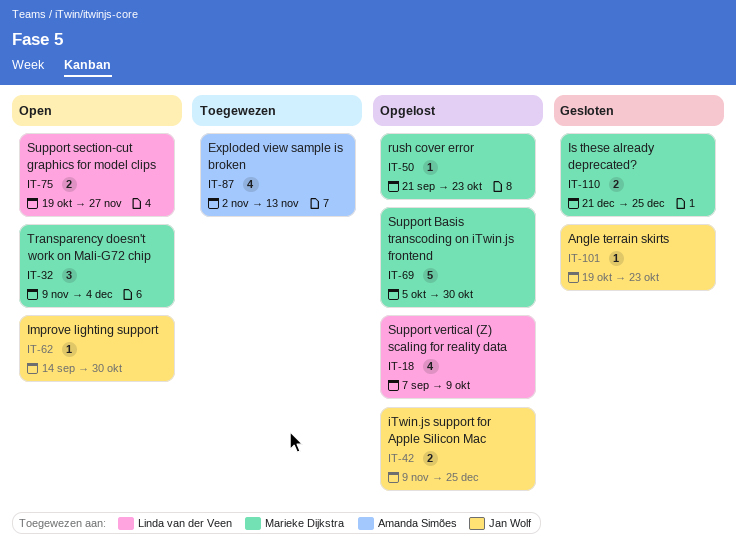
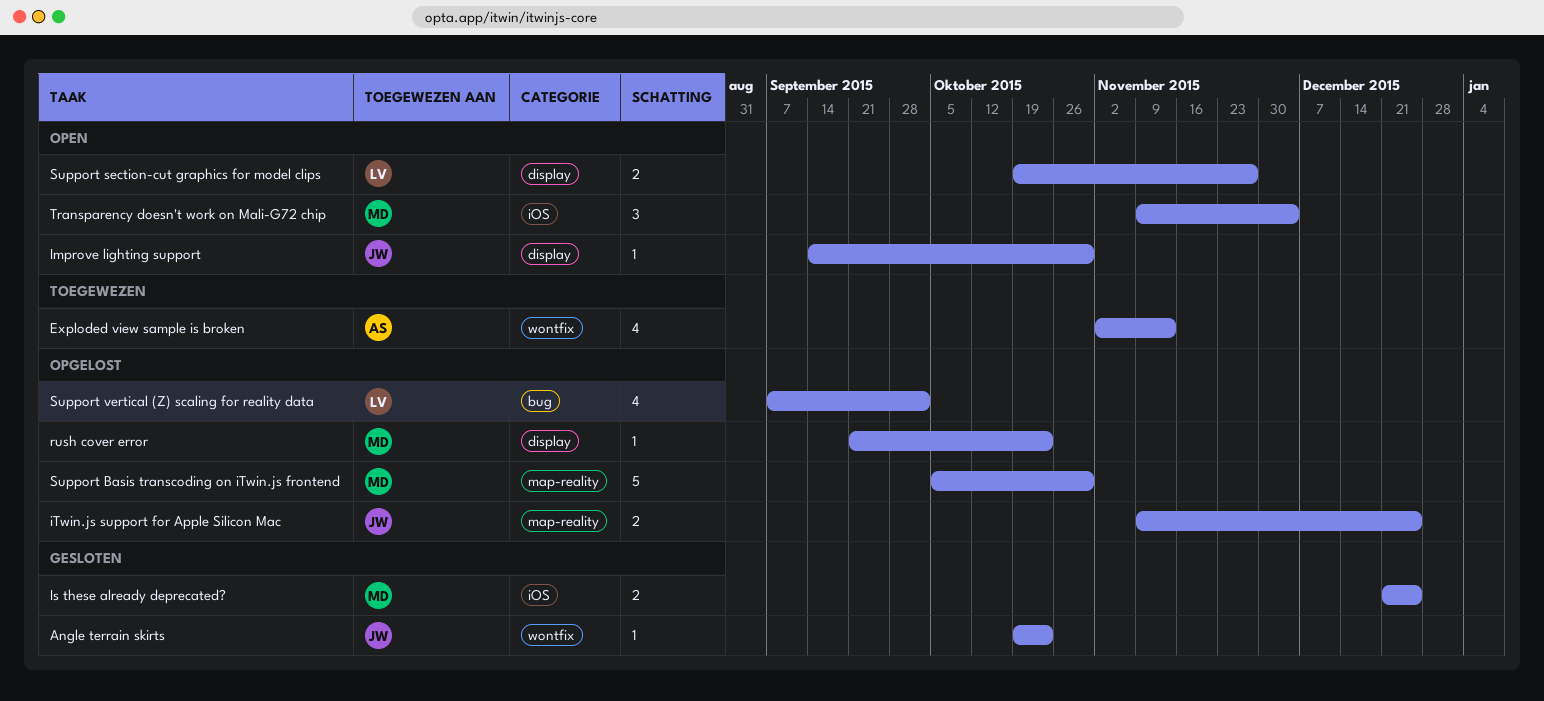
Support vertical (Z) scaling for reality data, due: Oct 9 -> Oct 2

